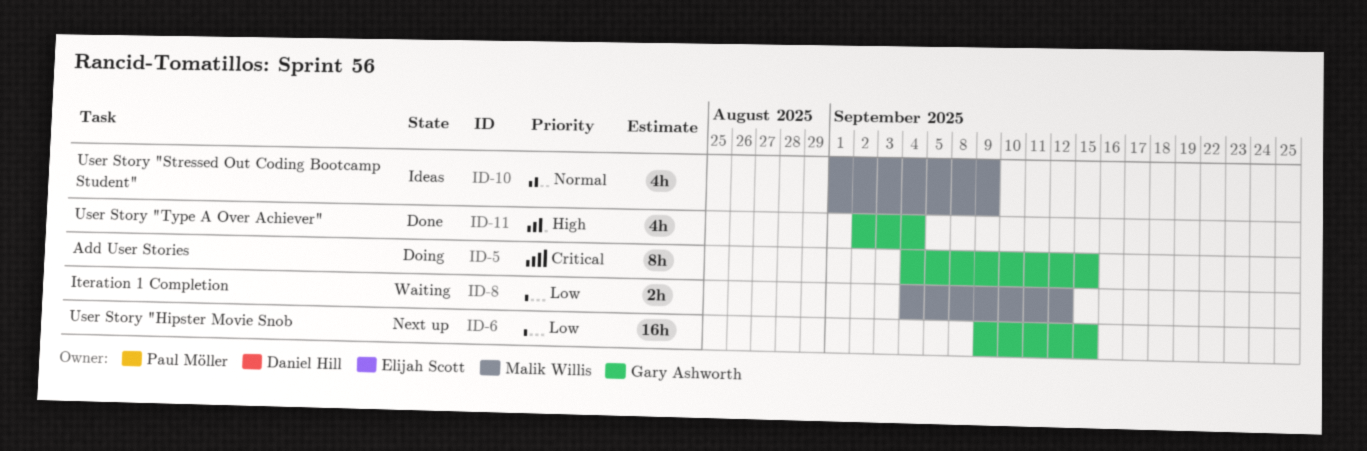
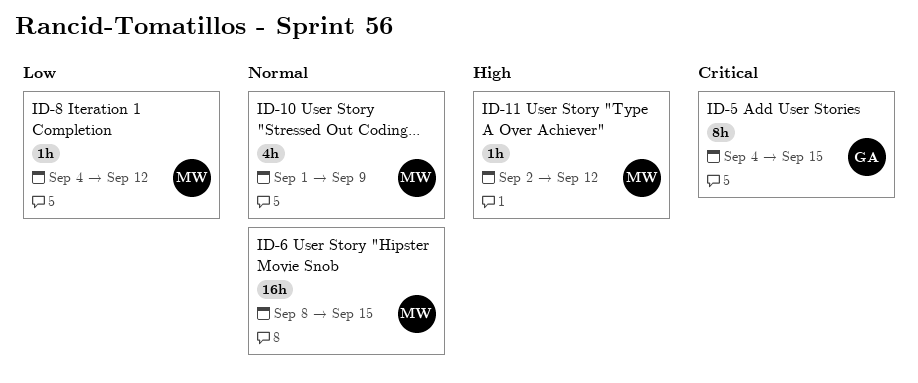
ID-6, owner: Gary Ashworth -> Malik Willis
ID-6, priority: Low -> Normal
ID-6, start: Sep 9 -> Sep 8
ID-8, estimate: 2h -> 1h
ID-11, owner: Gary Ashworth -> Malik Willis
ID-11, estimate: 4h -> 1h
ID-11, due: Sep 4 -> Sep 12

